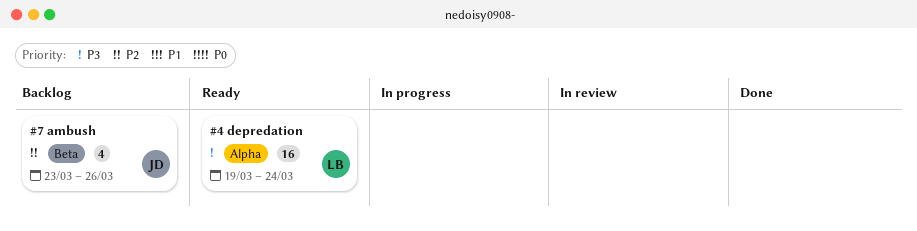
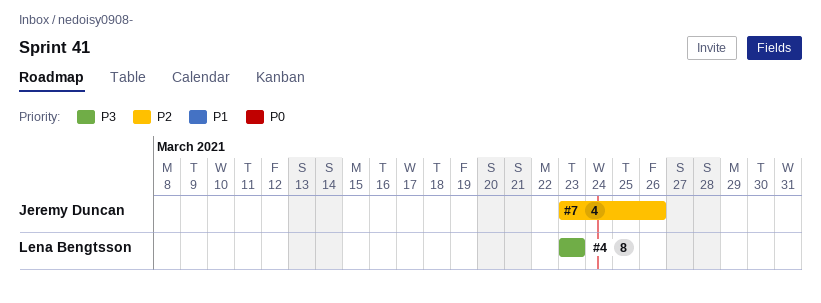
#4, estimate: 16 -> 8
#4, start: Mar 19 -> Mar 23
#4, due: Mar 24 -> Mar 23

